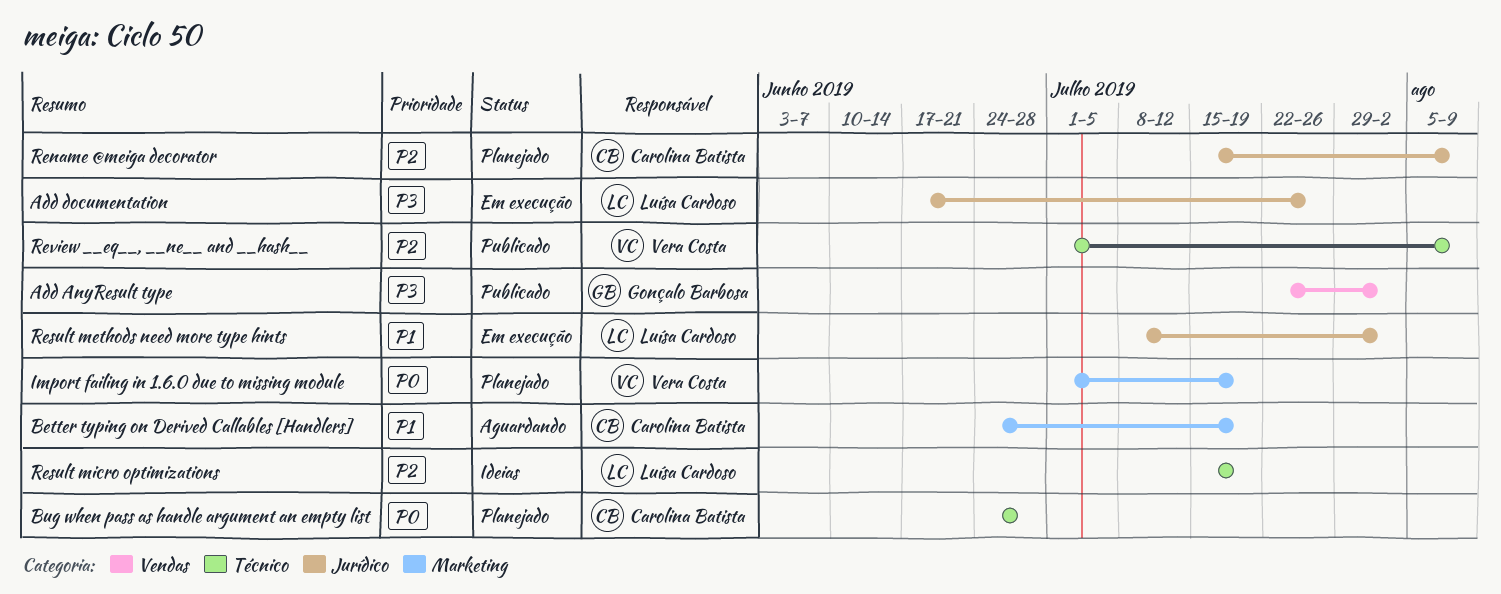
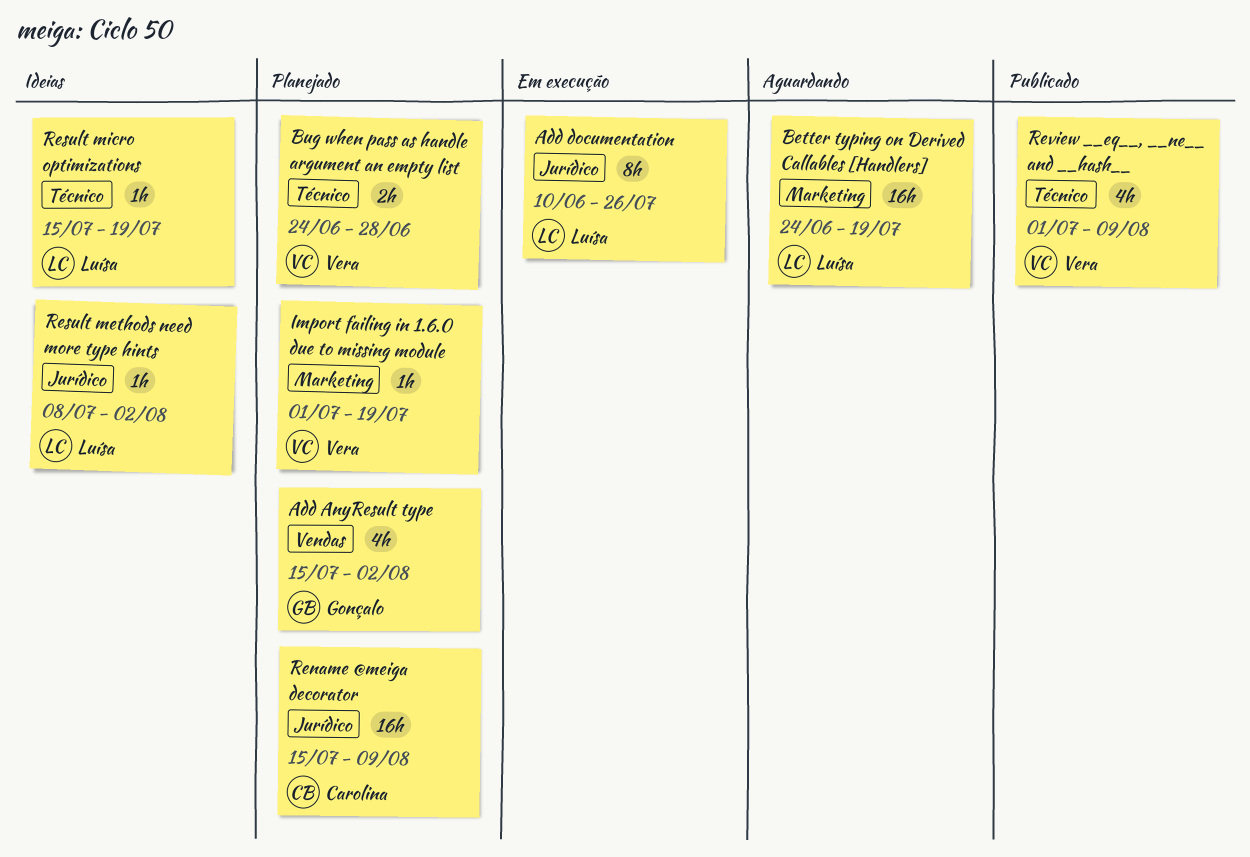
Add AnyResult type, status: Publicado -> Planejado
Add AnyResult type, start: Jul 22 -> Jul 15
Add documentation, start: Jun 17 -> Jun 10
Better typing on Derived Callables [Handlers], owner: Carolina Batista -> Luísa Cardoso
Bug when pass as handle argument an empty list, owner: Carolina Batista -> Vera Costa
Result methods need more type hints, status: Em execução -> Ideias

